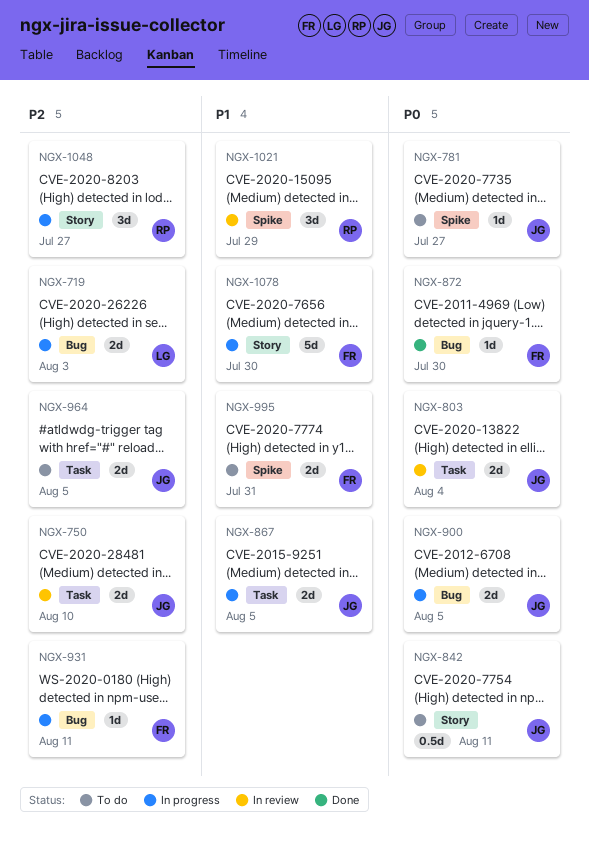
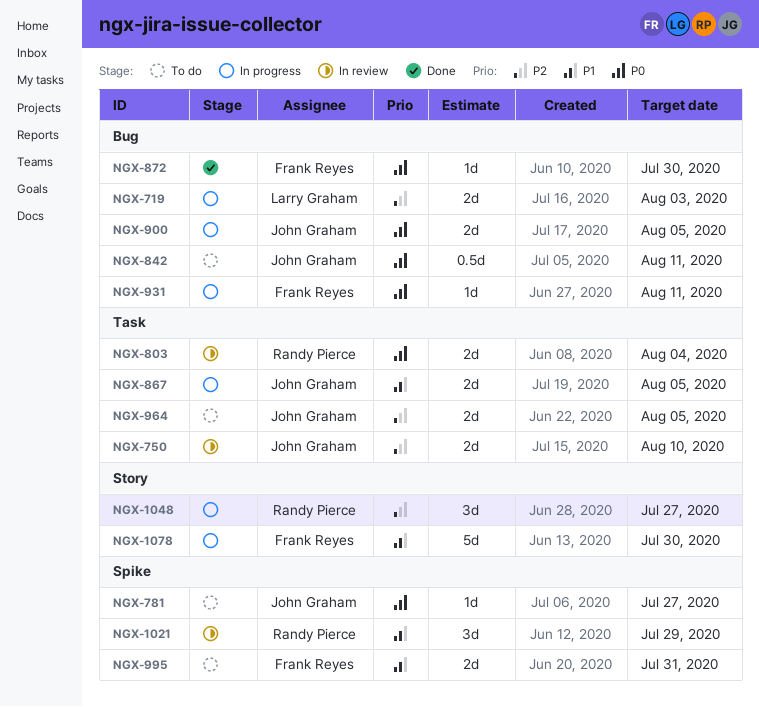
NGX-803, owner: John Graham -> Randy Pierce
NGX-842, label: Story -> Bug
NGX-931, priority: P2 -> P0

